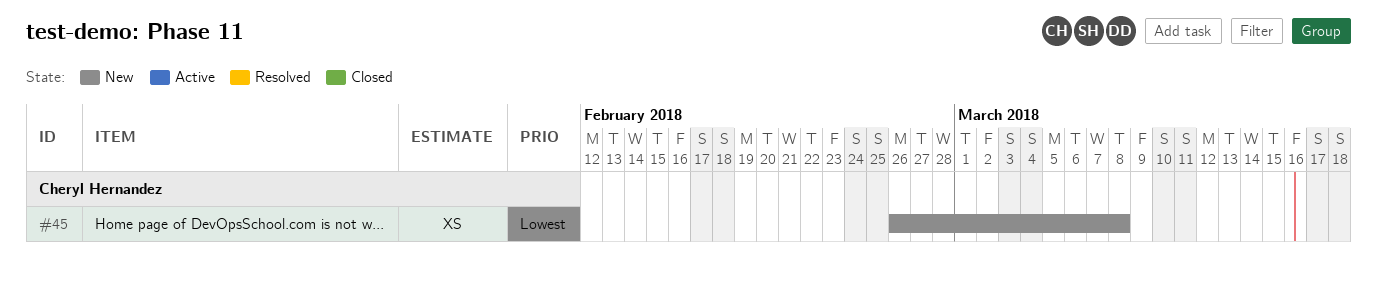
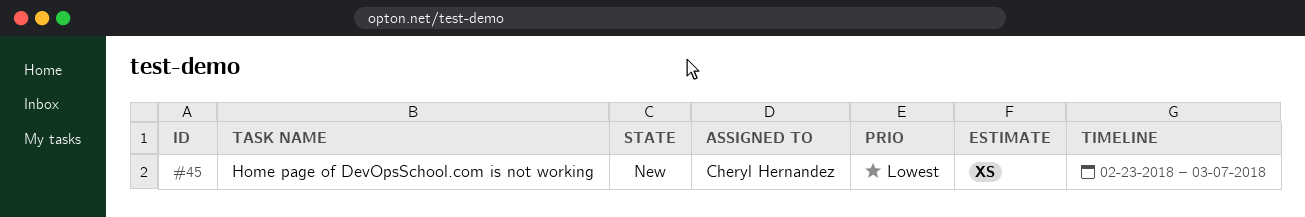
#45, start: Feb 26 -> Feb 23
#45, due: Mar 8 -> Mar 7

